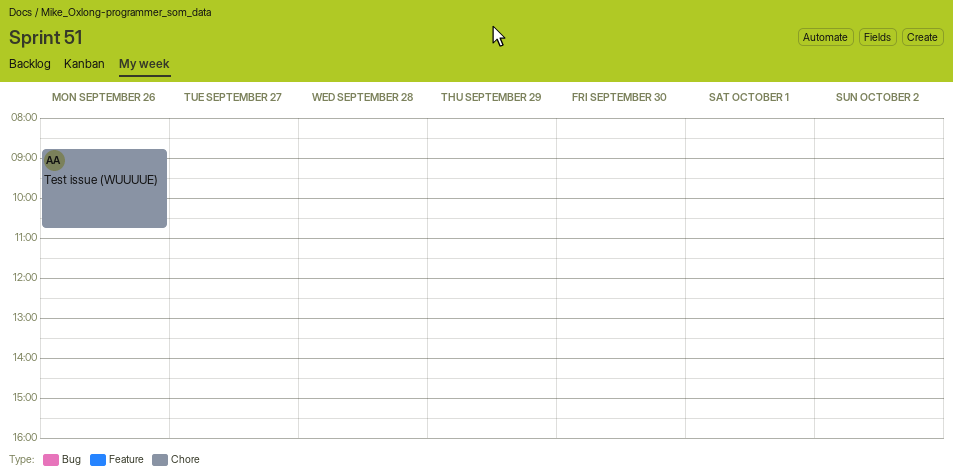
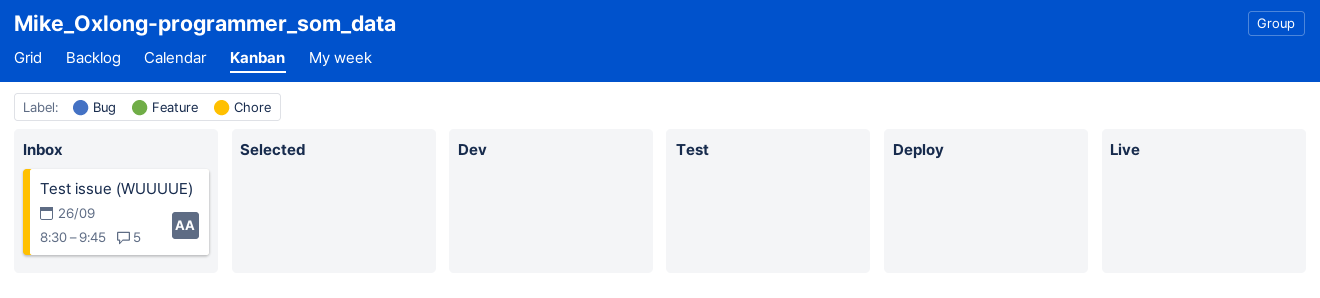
Test issue (WUUUUE), begins: 08:45 -> 08:30
Test issue (WUUUUE), ends: 10:45 -> 09:45

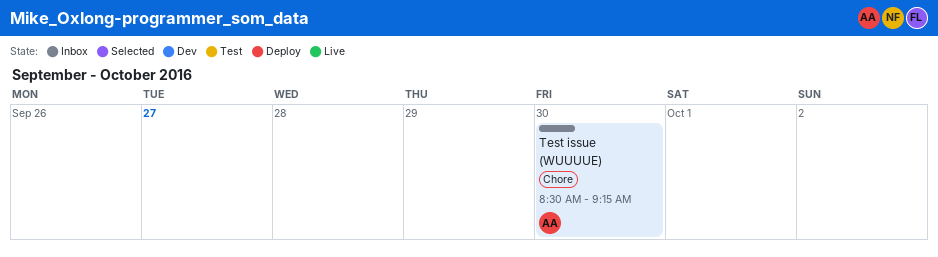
Test issue (WUUUUE), day: Sep 26 -> Sep 30
Test issue (WUUUUE), ends: 09:45 -> 09:15

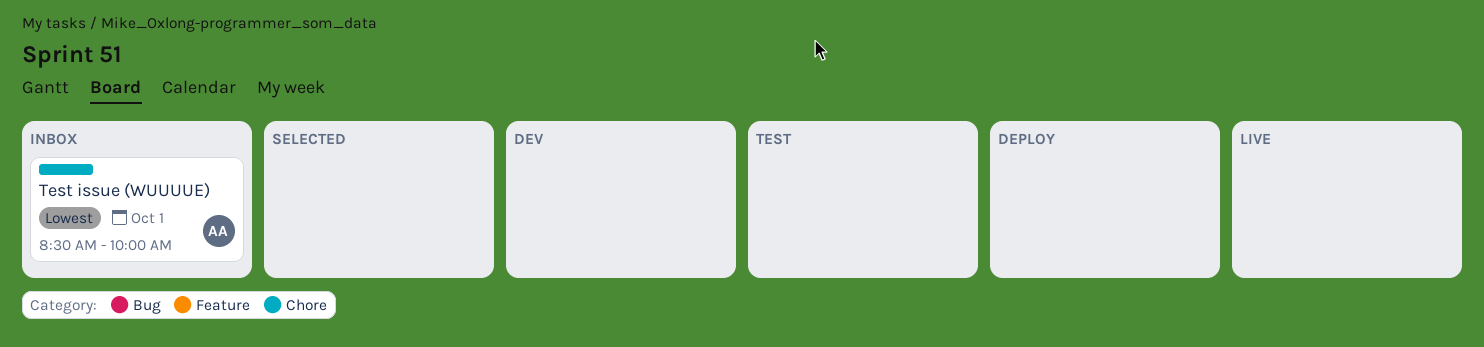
Test issue (WUUUUE), day: Sep 30 -> Oct 1
Test issue (WUUUUE), ends: 09:15 -> 10:00

